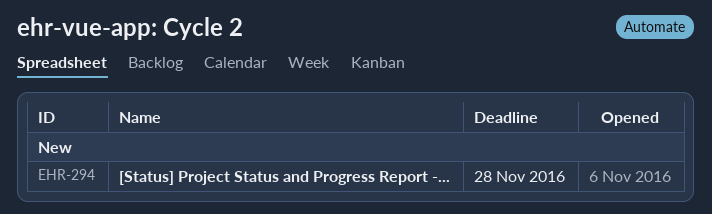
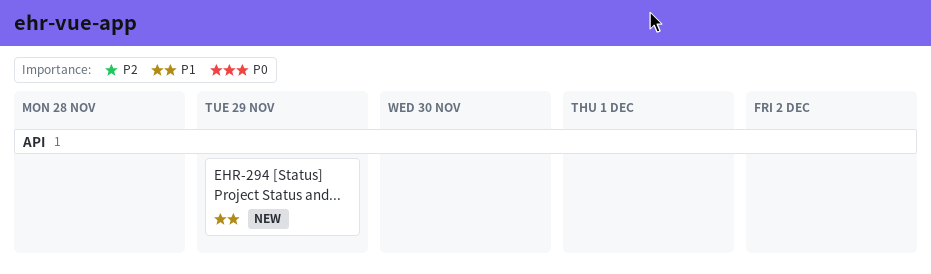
EHR-294, due: Nov 28 -> Nov 29

